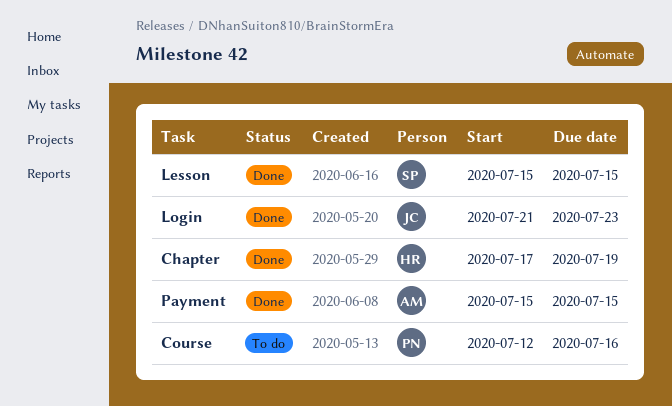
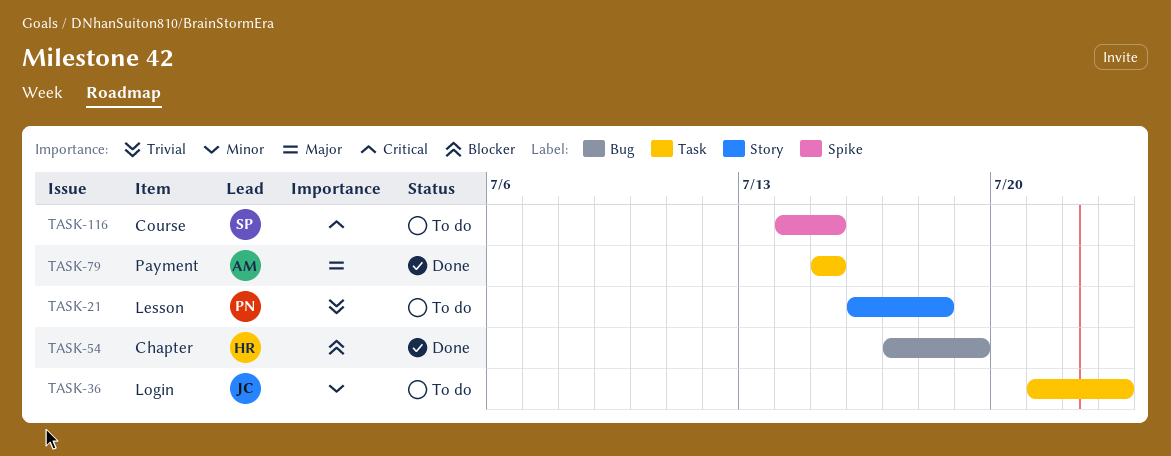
Course, owner: PN -> SP
Course, start: Jul 12 -> Jul 14
Course, due: Jul 16 -> Jul 15
Lesson, status: Done -> To do
Lesson, owner: SP -> PN
Lesson, start: Jul 15 -> Jul 16
Lesson, due: Jul 15 -> Jul 18
Login, status: Done -> To do

